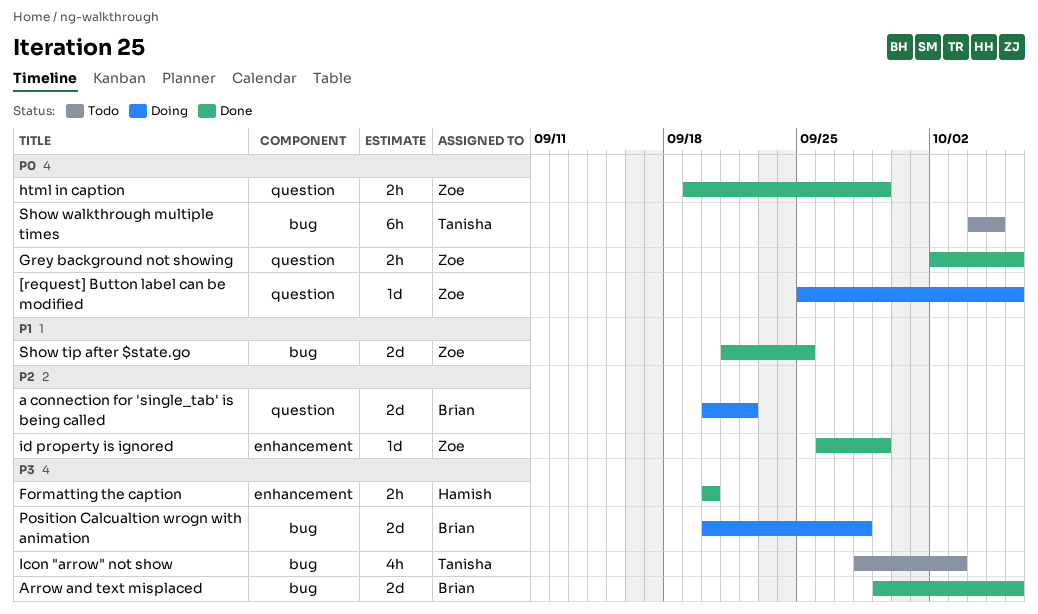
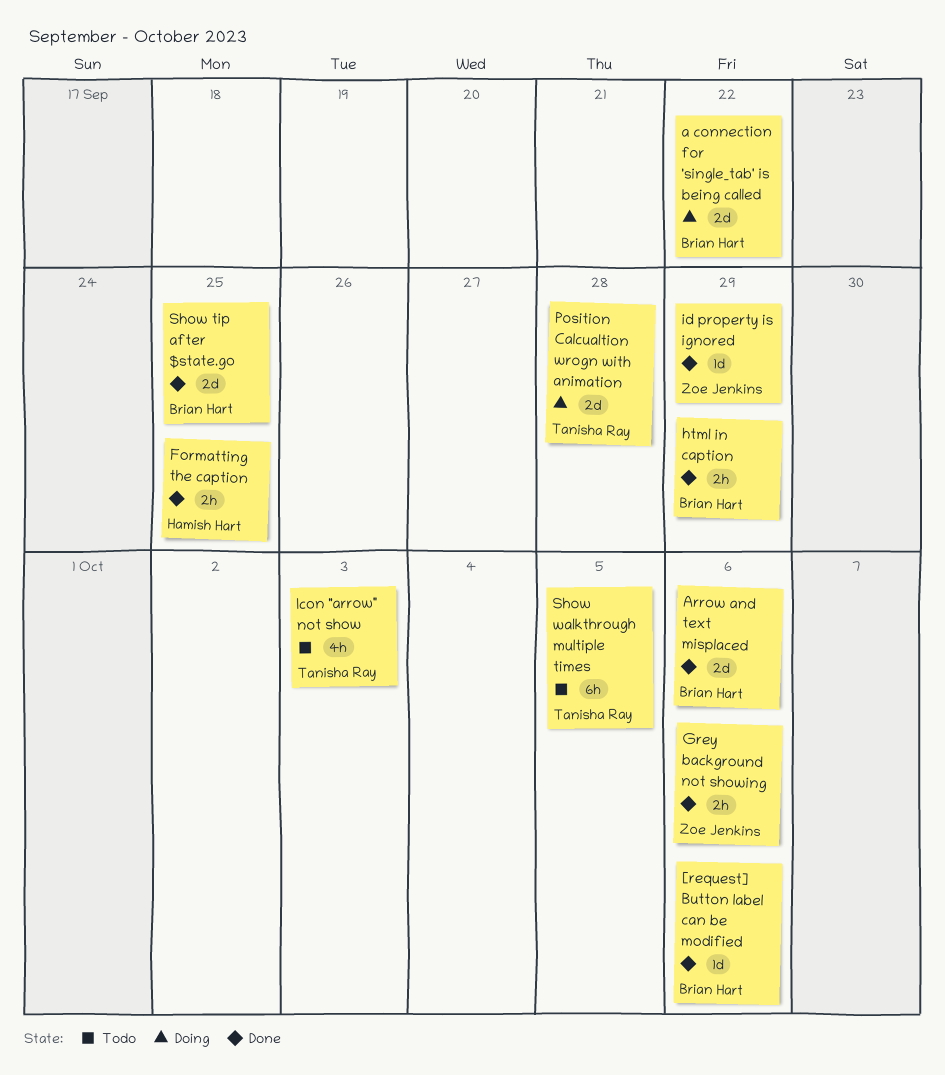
[request] Button label can be modified, status: Doing -> Done
[request] Button label can be modified, owner: Zoe Jenkins -> Brian Hart
Formatting the caption, due: Sep 20 -> Sep 25
html in caption, owner: Zoe Jenkins -> Brian Hart
Position Calcualtion wrogn with animation, owner: Brian Hart -> Tanisha Ray
Show tip after $state.go, owner: Zoe Jenkins -> Brian Hart

